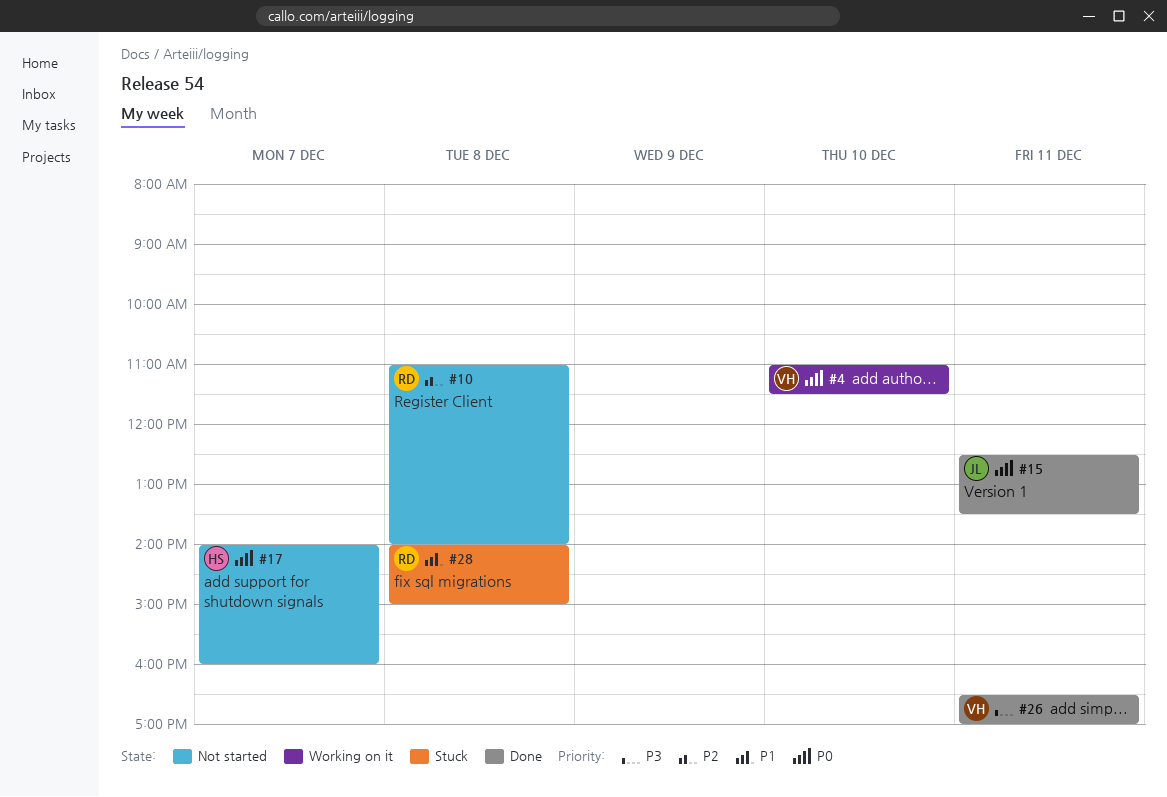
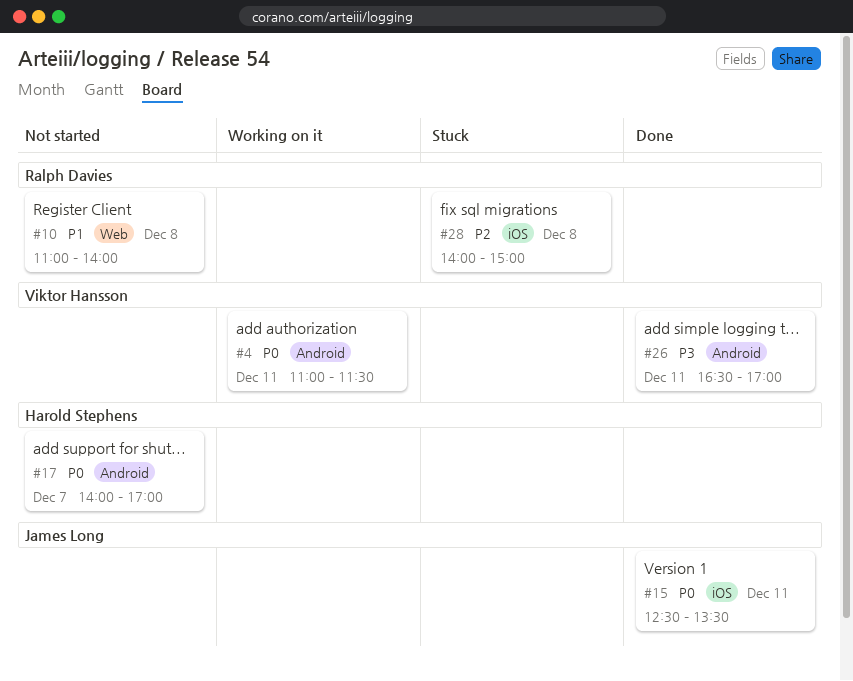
#4, day: Dec 10 -> Dec 11
#10, priority: P2 -> P1
#17, ends: 16:00 -> 17:00
#28, priority: P1 -> P2

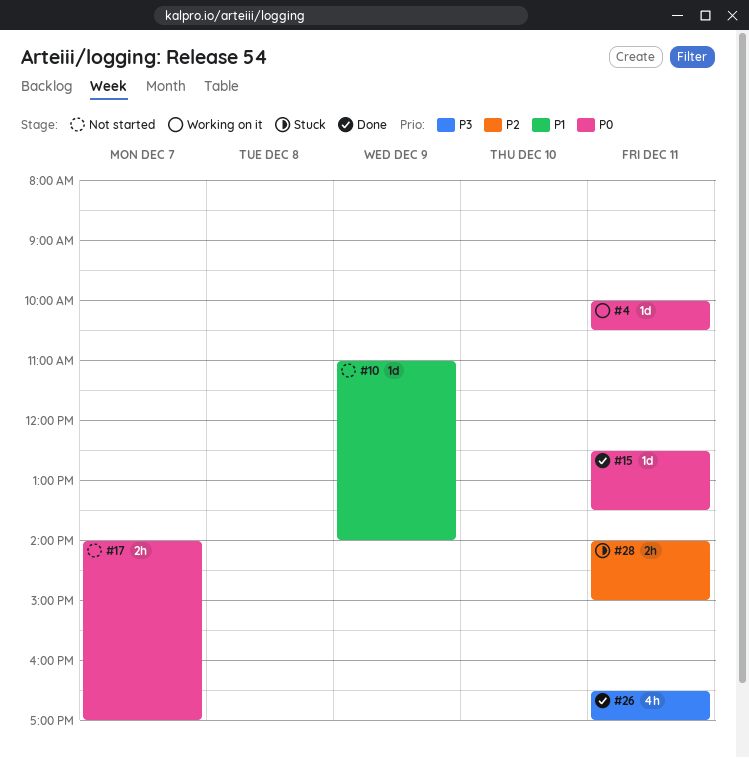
#4, begins: 11:00 -> 10:00
#4, ends: 11:30 -> 10:30
#10, day: Dec 8 -> Dec 9
#28, day: Dec 8 -> Dec 11

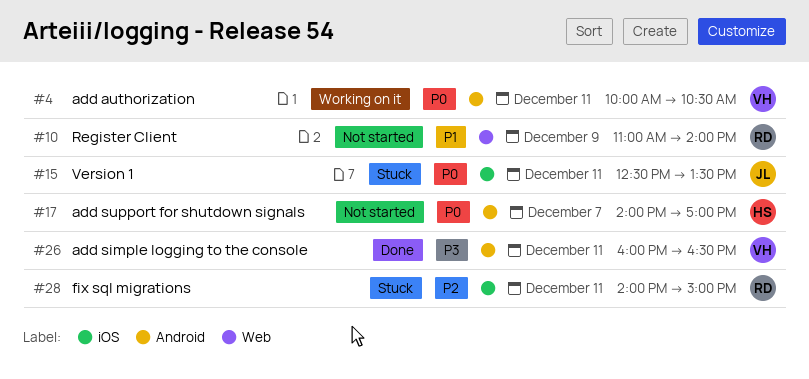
#15, status: Done -> Stuck
#26, begins: 16:30 -> 16:00
#26, ends: 17:00 -> 16:30

